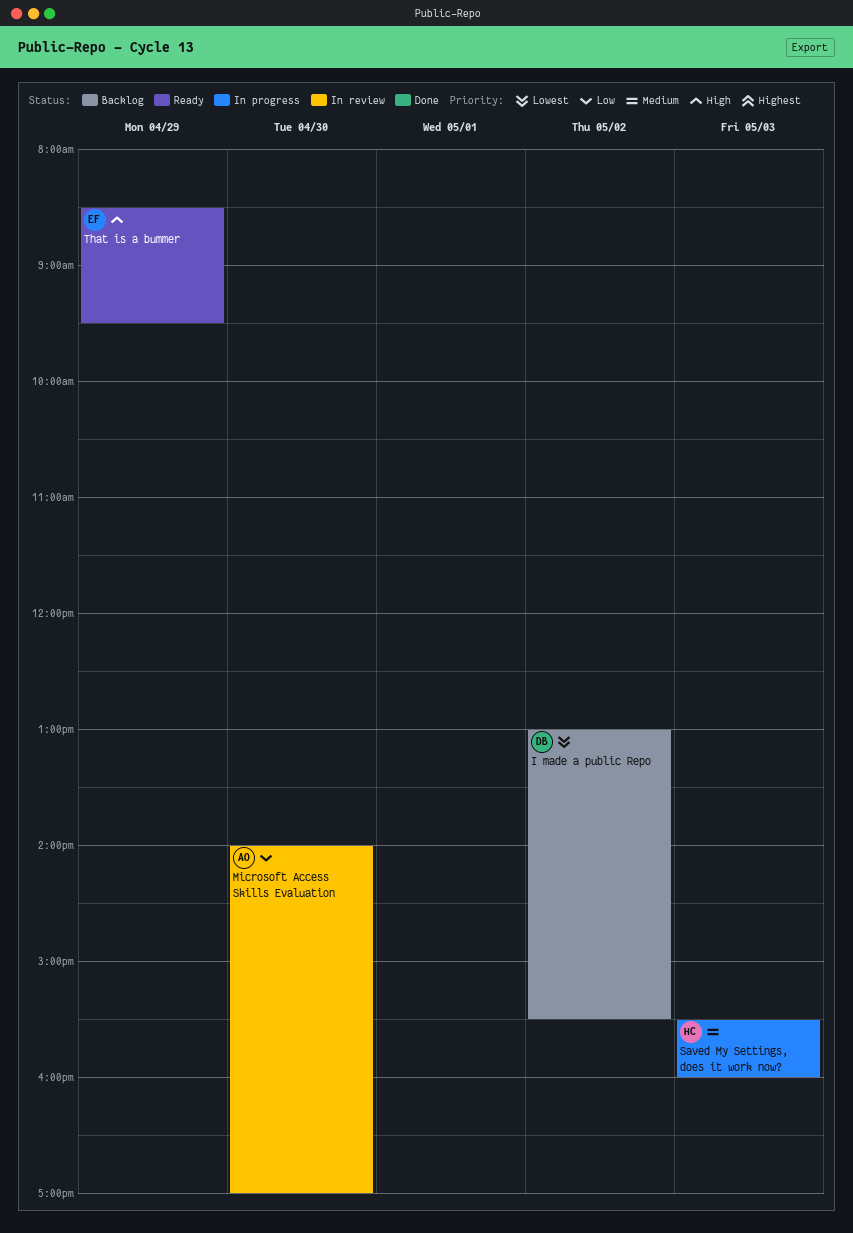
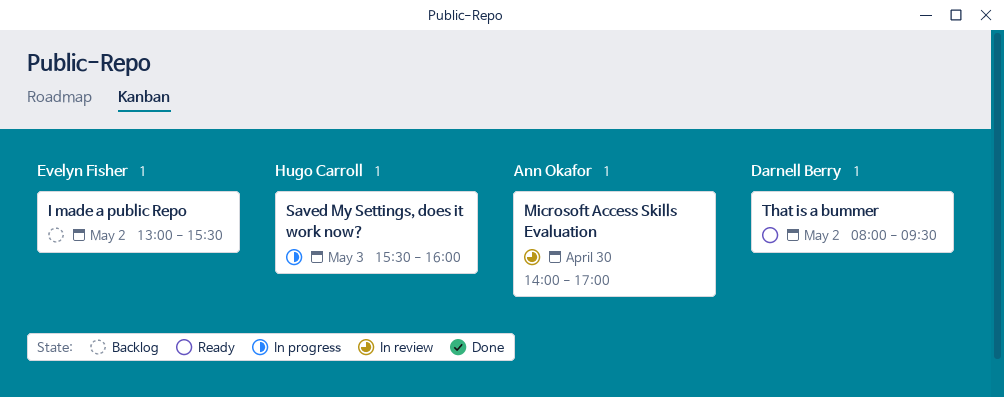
I made a public Repo, owner: Darnell Berry -> Evelyn Fisher
That is a bummer, owner: Evelyn Fisher -> Darnell Berry
That is a bummer, day: Apr 29 -> May 2
That is a bummer, begins: 08:30 -> 08:00

